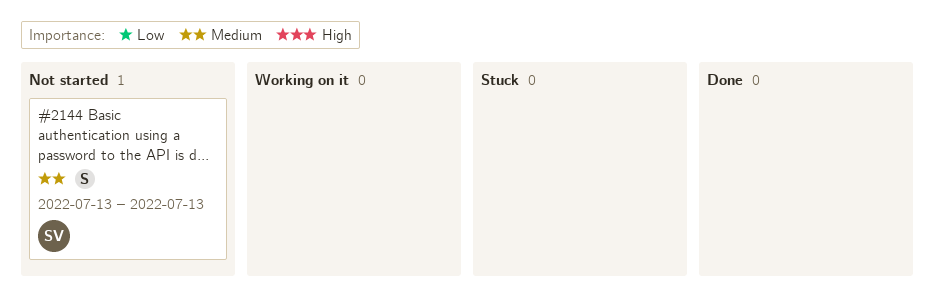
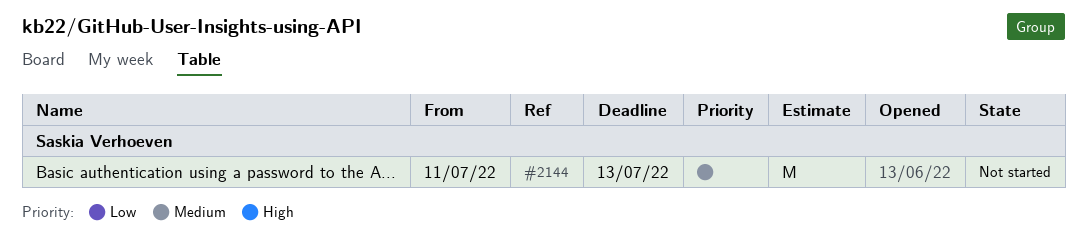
#2144, estimate: S -> M
#2144, start: Jul 13 -> Jul 11

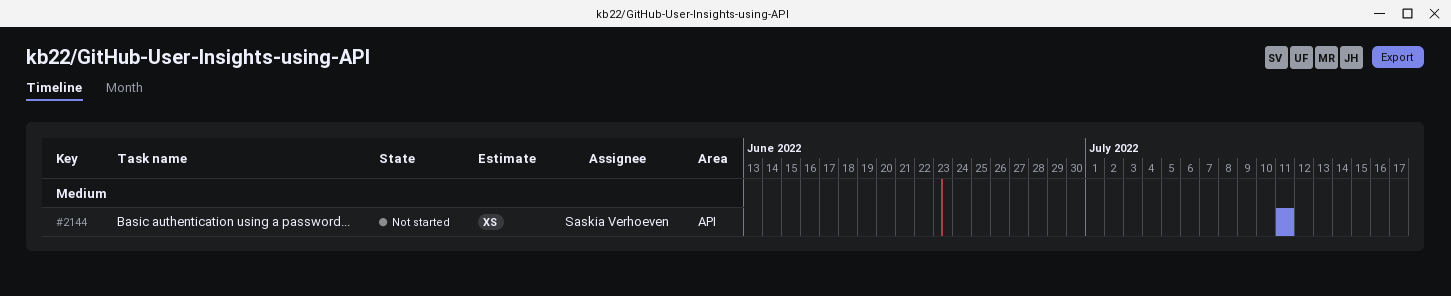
#2144, estimate: M -> XS
#2144, due: Jul 13 -> Jul 11

